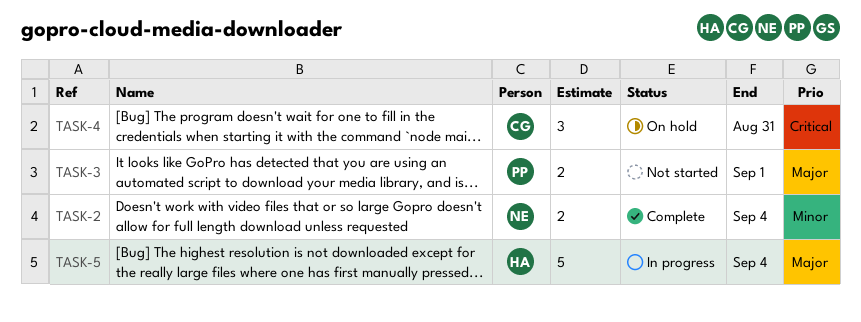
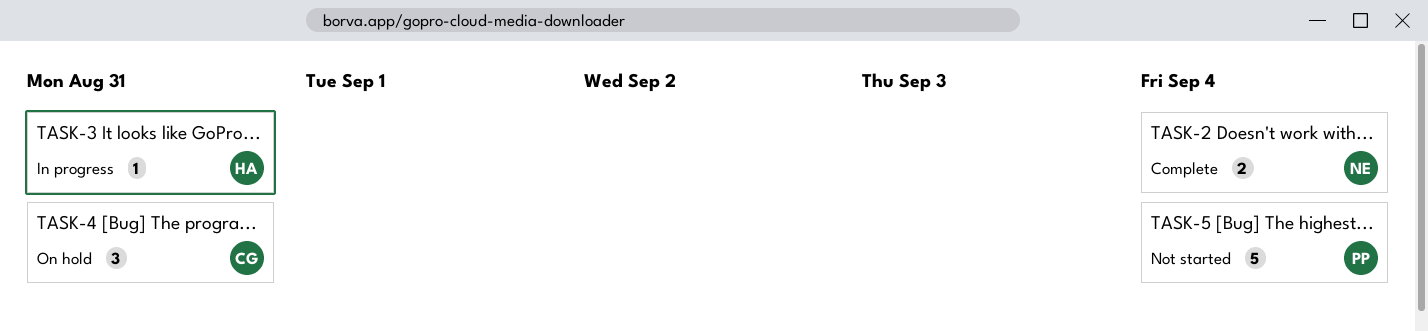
TASK-3, status: Not started -> In progress
TASK-3, owner: PP -> HA
TASK-3, estimate: 2 -> 1
TASK-3, due: Sep 1 -> Aug 31
TASK-5, status: In progress -> Not started
TASK-5, owner: HA -> PP

